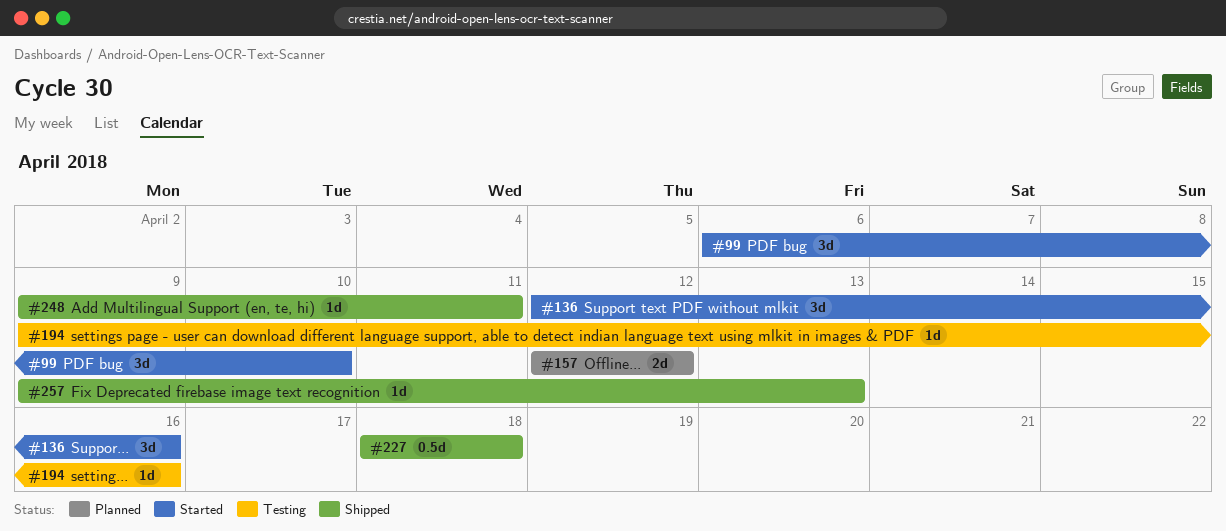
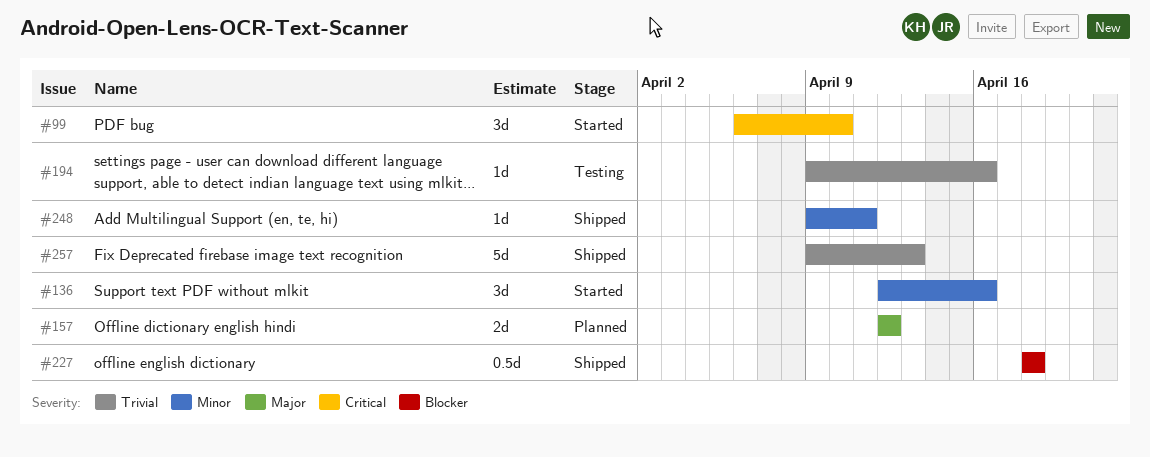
#257, estimate: 1d -> 5d

